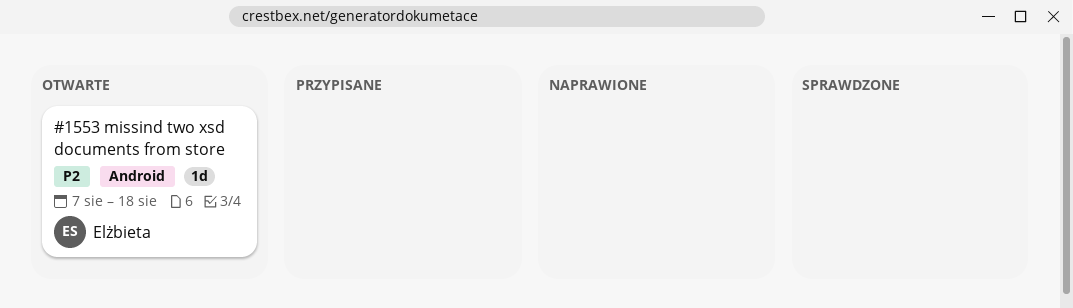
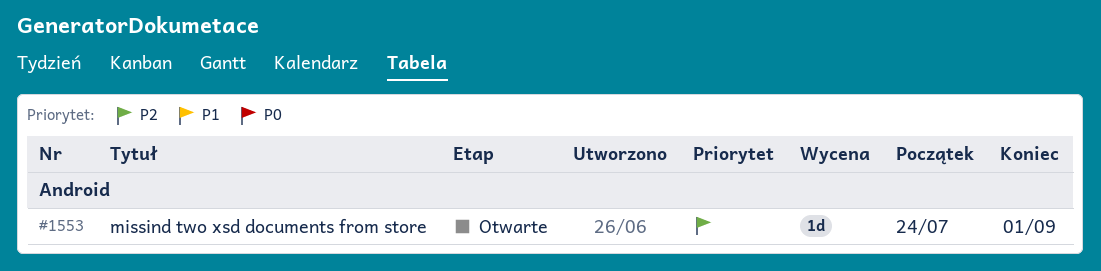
#1553, start: Aug 7 -> Jul 24
#1553, due: Aug 18 -> Sep 1

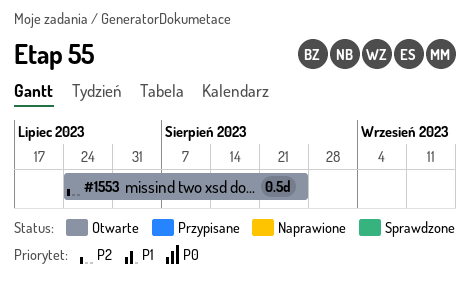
#1553, estimate: 1d -> 0.5d
#1553, due: Sep 1 -> Aug 25

